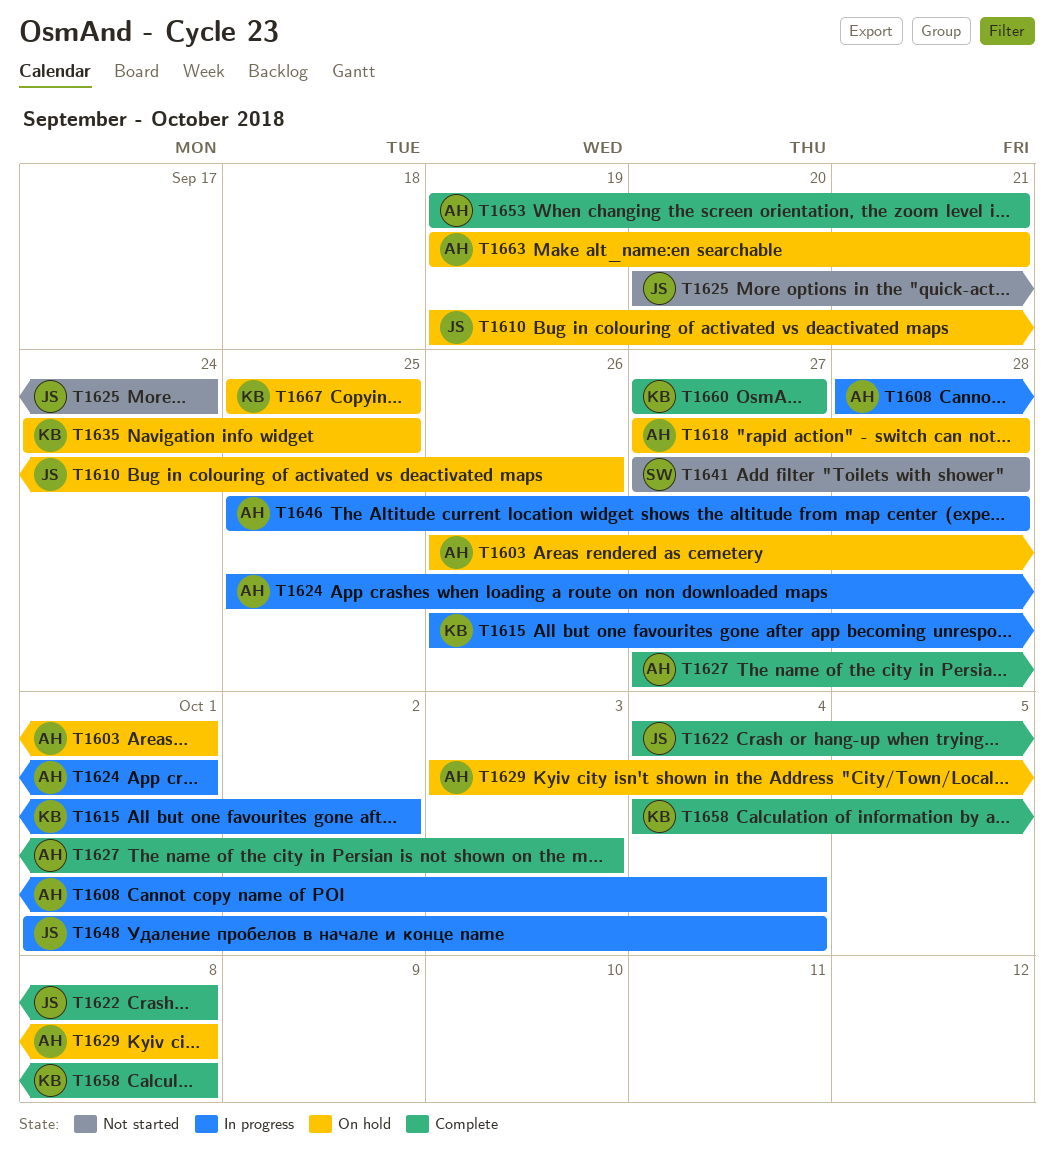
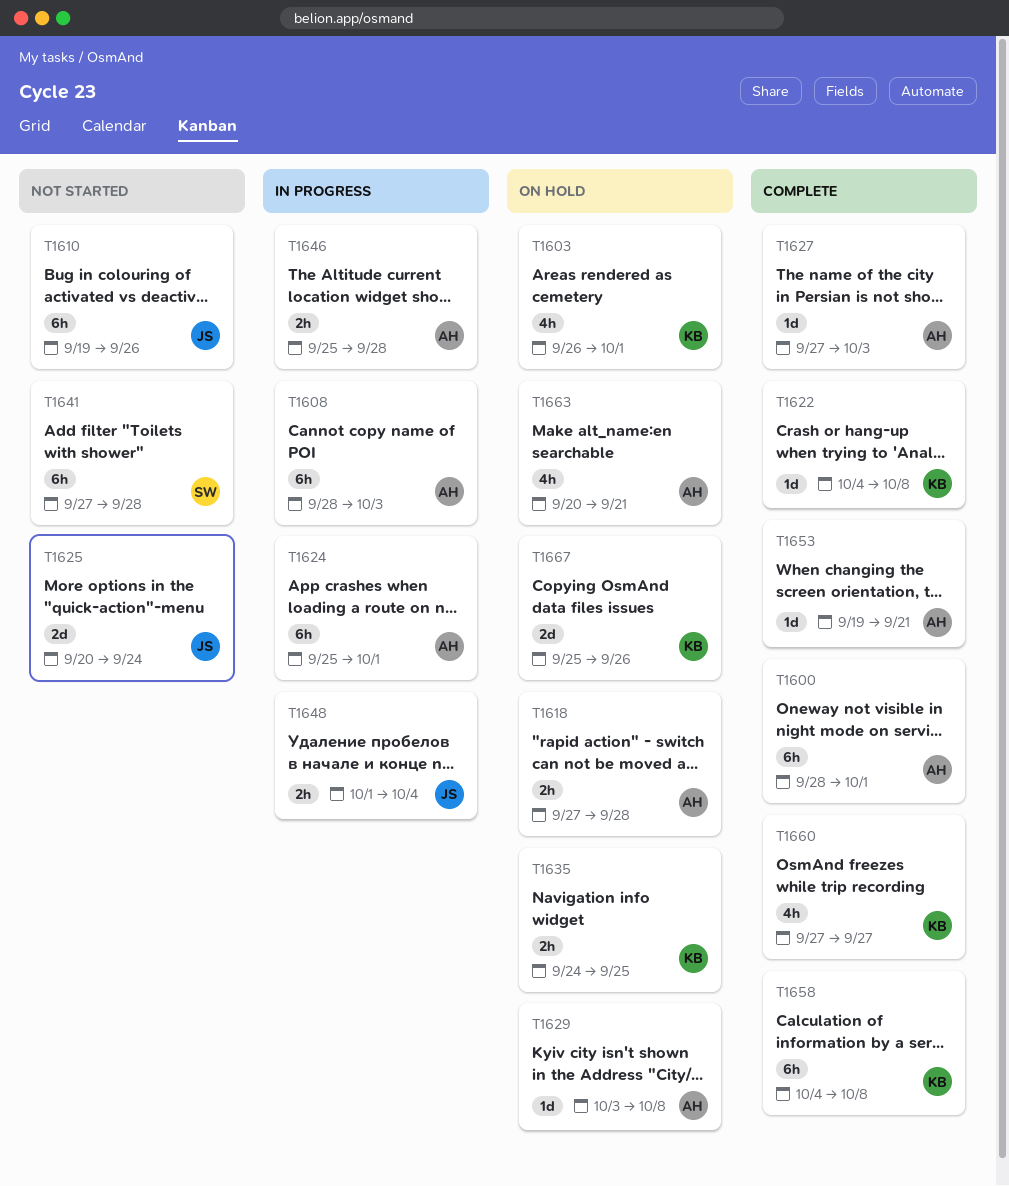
T1600: none -> present
T1603, owner: AH -> KB
T1608, due: Oct 4 -> Oct 3
T1610, status: On hold -> Not started
T1615: present -> none
T1622, owner: JS -> KB
T1663, start: Sep 19 -> Sep 20
T1667, due: Sep 25 -> Sep 26

